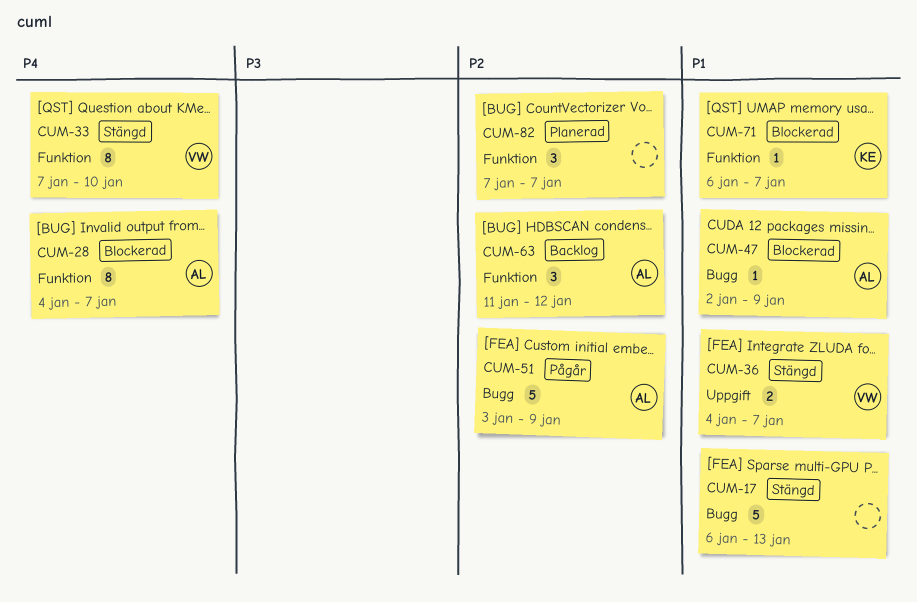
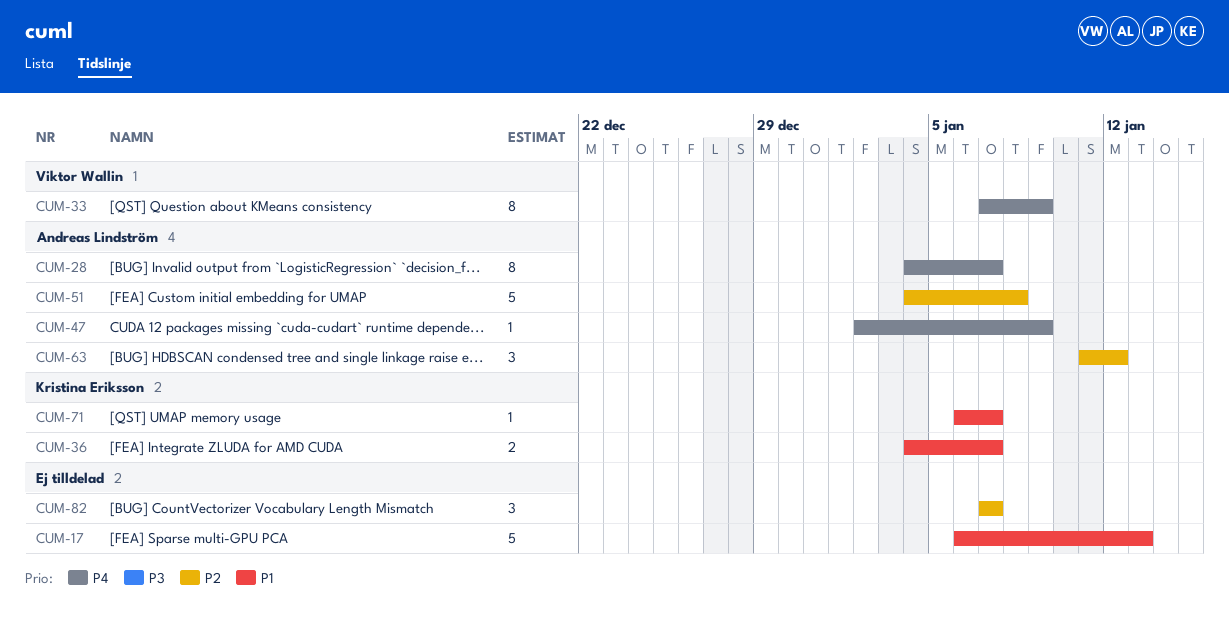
CUM-33, due: Jan 10 -> Jan 9
CUM-36, owner: Viktor Wallin -> Kristina Eriksson
CUM-47, priority: P1 -> P4
CUM-51, start: Jan 3 -> Jan 4
CUM-51, due: Jan 9 -> Jan 8

